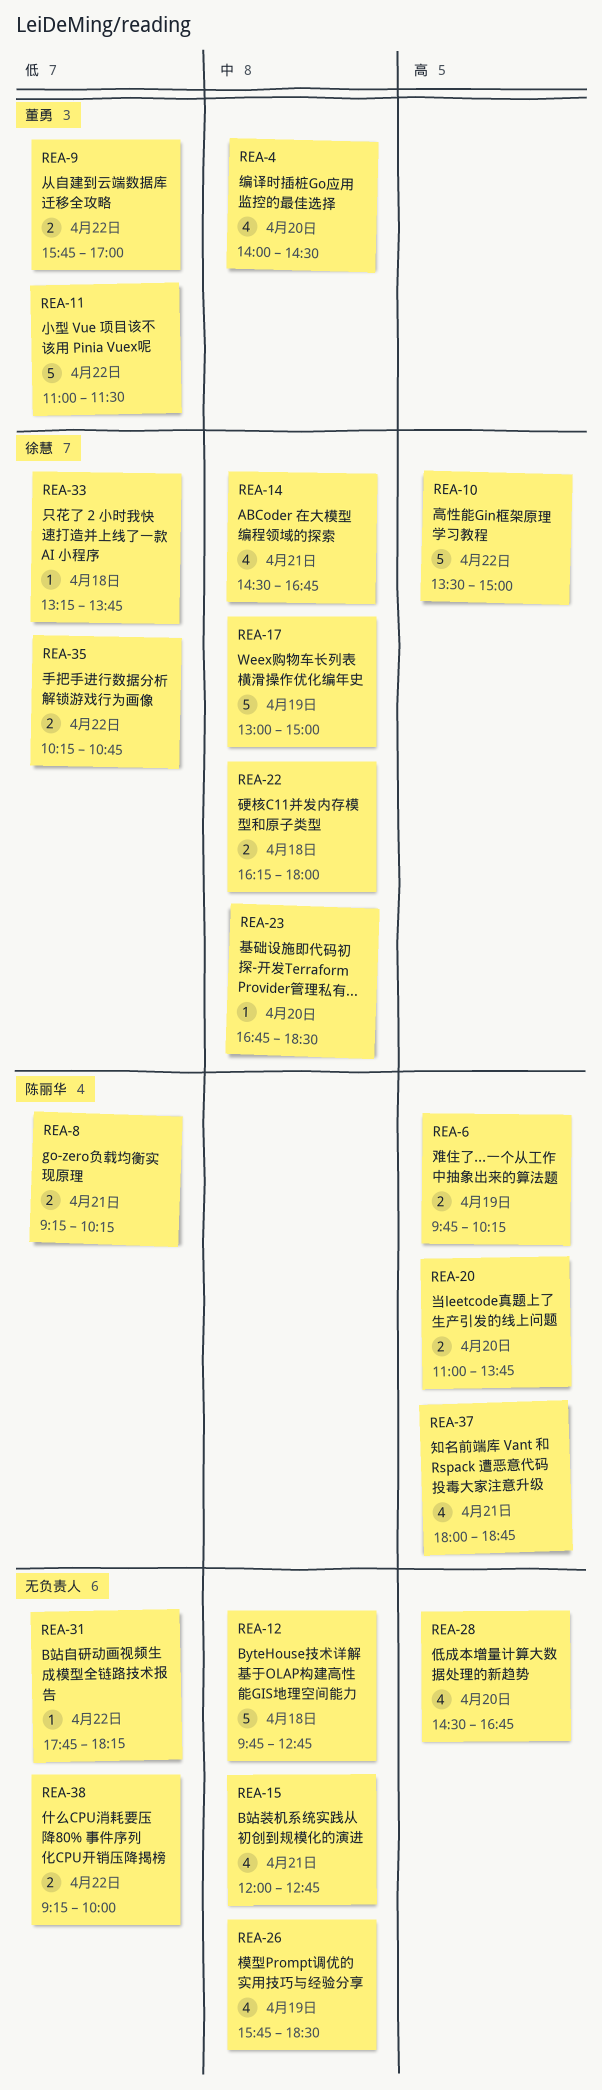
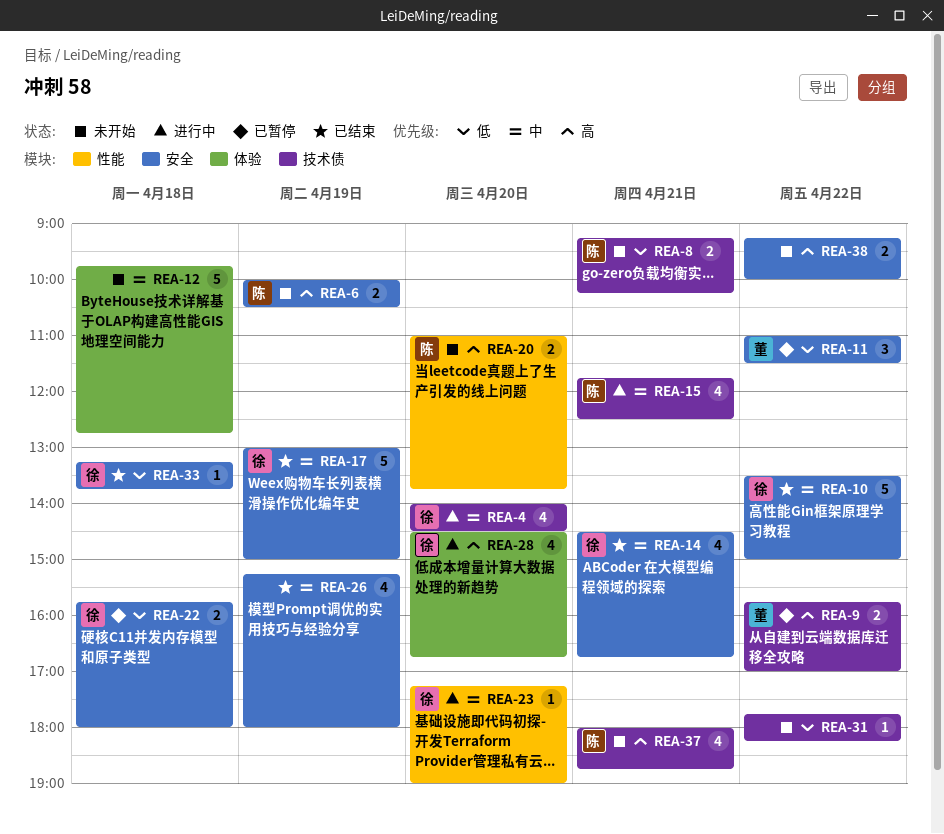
REA-4, owner: 董勇 -> 徐慧
REA-6, begins: 09:45 -> 10:00
REA-6, ends: 10:15 -> 10:30
REA-9, priority: 低 -> 高
REA-10, priority: 高 -> 中
REA-11, estimate: 5 -> 3
REA-15, owner: none -> 陈丽华
REA-15, begins: 12:00 -> 11:45
REA-15, ends: 12:45 -> 12:30
REA-22, priority: 中 -> 低
REA-22, begins: 16:15 -> 15:45
REA-23, begins: 16:45 -> 17:15
REA-23, ends: 18:30 -> 19:00
REA-26, begins: 15:45 -> 15:15
REA-26, ends: 18:30 -> 18:00
REA-28, owner: none -> 徐慧
REA-35: present -> none
REA-38, priority: 低 -> 高

